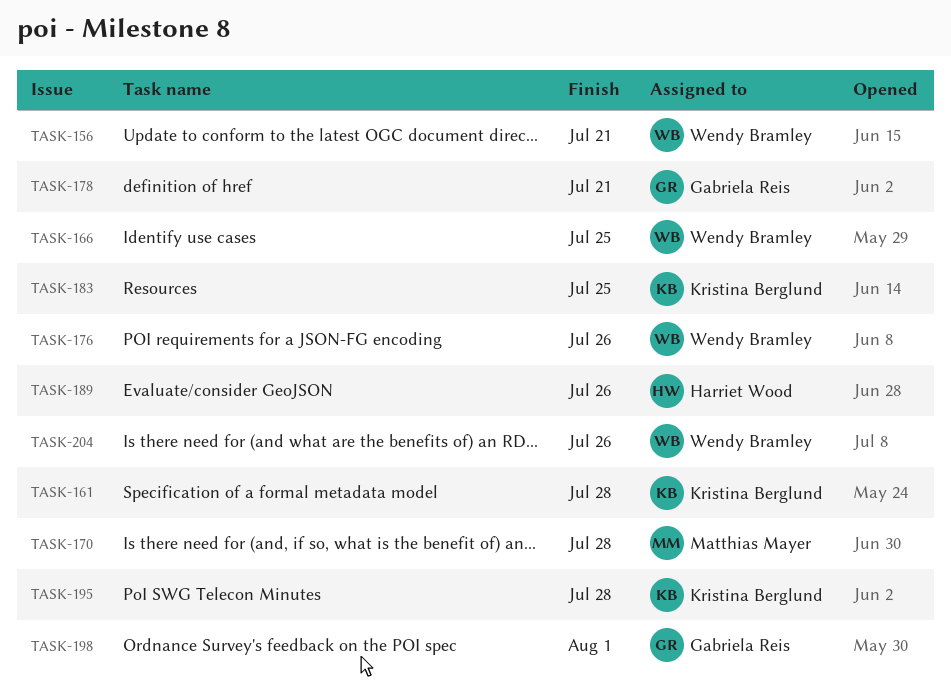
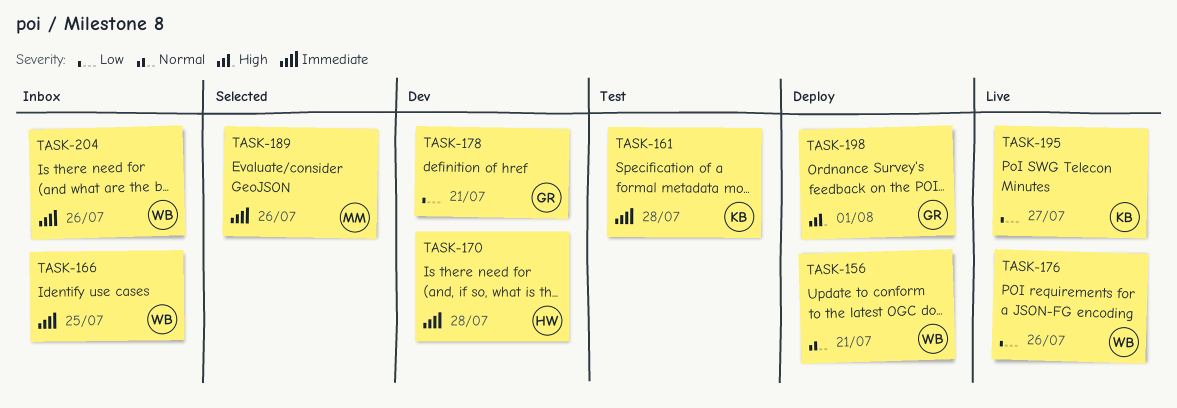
TASK-170, owner: Matthias Mayer -> Harriet Wood
TASK-183: present -> none
TASK-189, owner: Harriet Wood -> Matthias Mayer
TASK-195, due: Jul 28 -> Jul 27

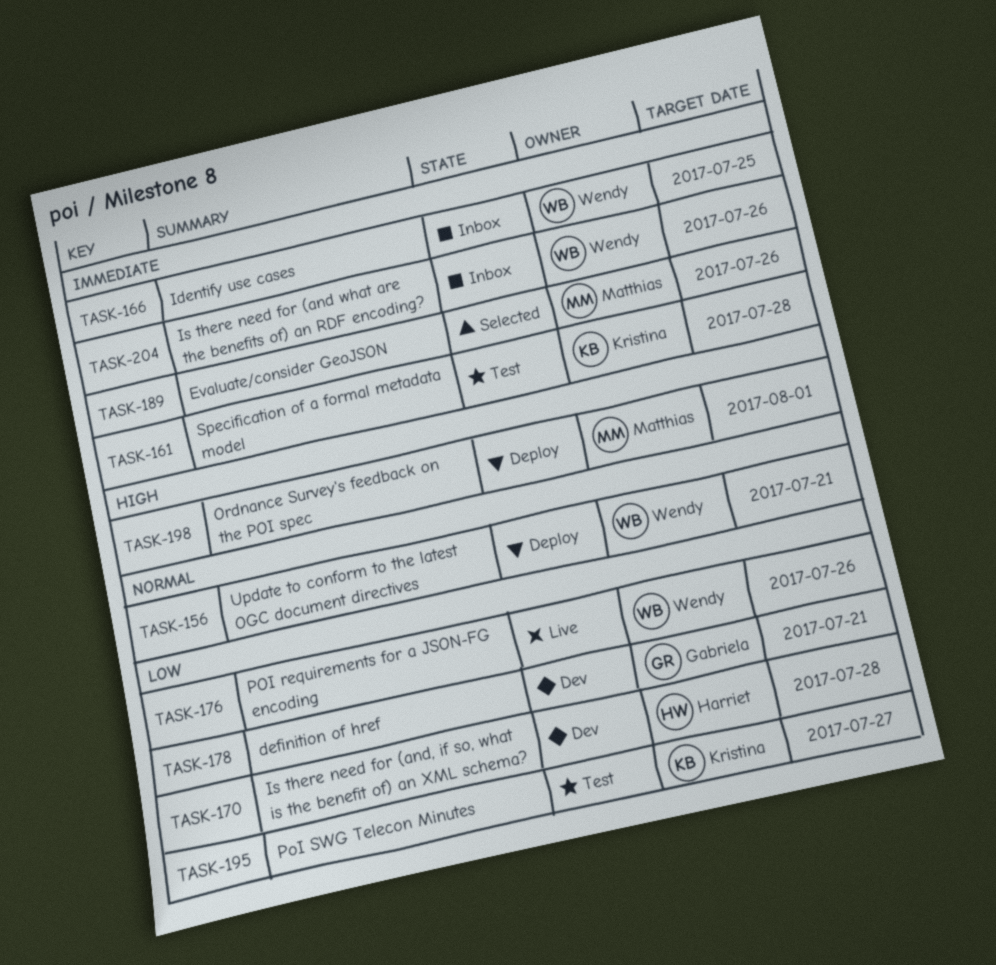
TASK-170, priority: Immediate -> Low
TASK-195, status: Live -> Test
TASK-198, owner: Gabriela -> Matthias

